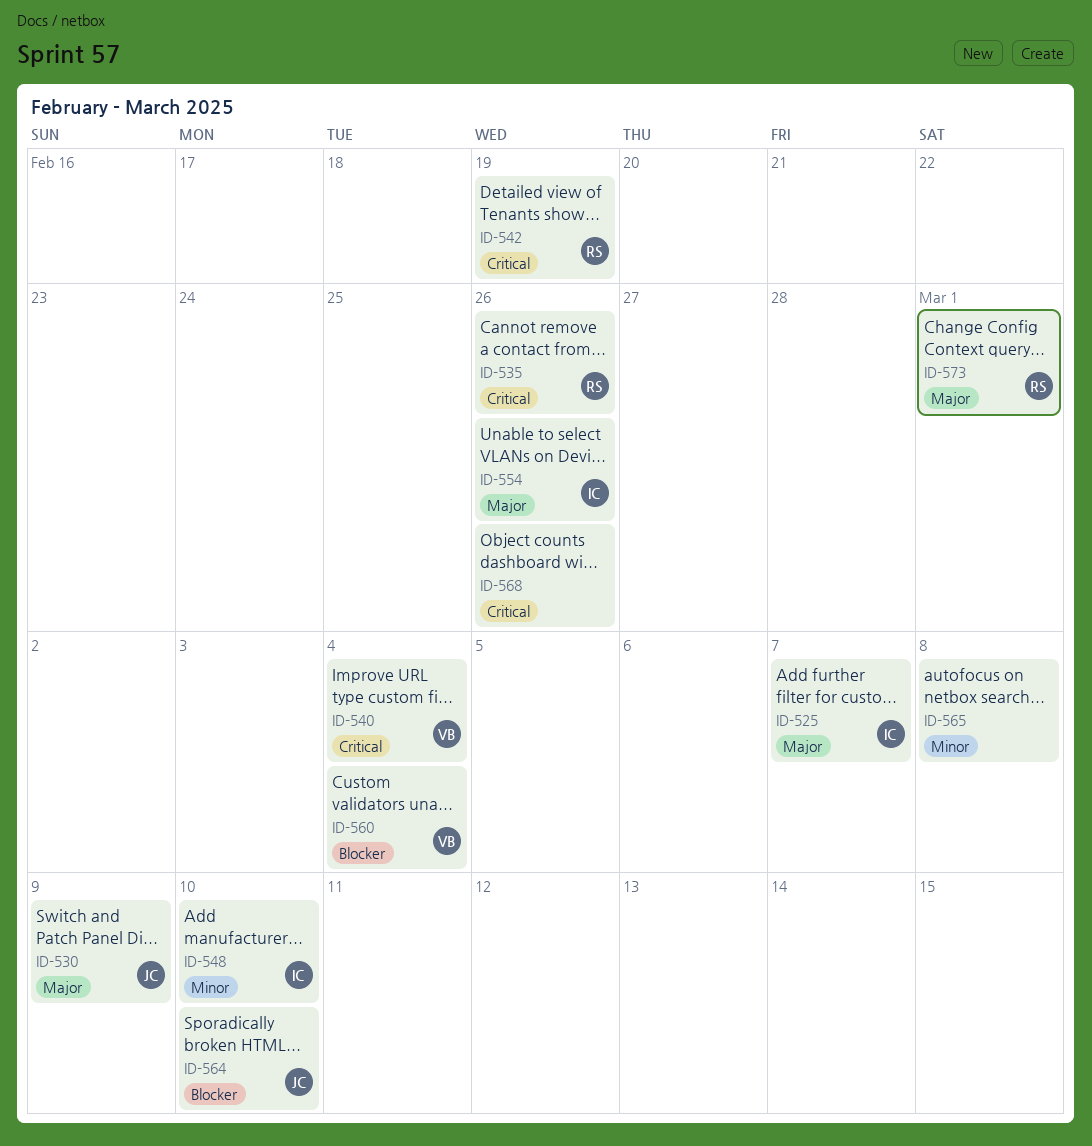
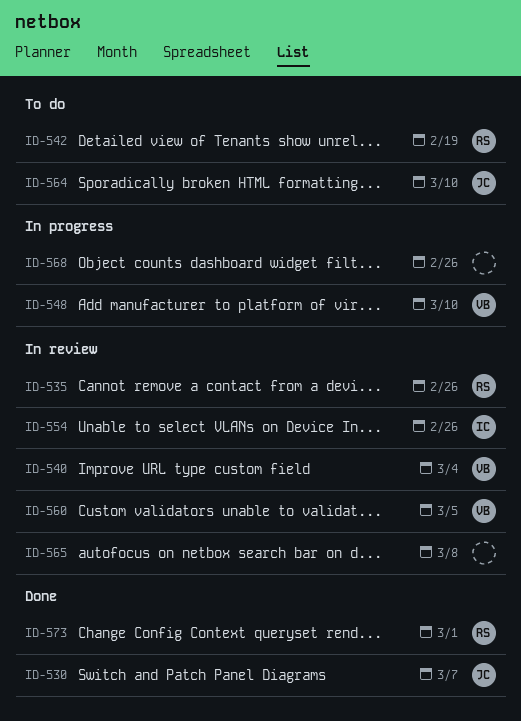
ID-525: present -> none
ID-530, due: Mar 9 -> Mar 7
ID-548, owner: IC -> VB
ID-560, due: Mar 4 -> Mar 5

